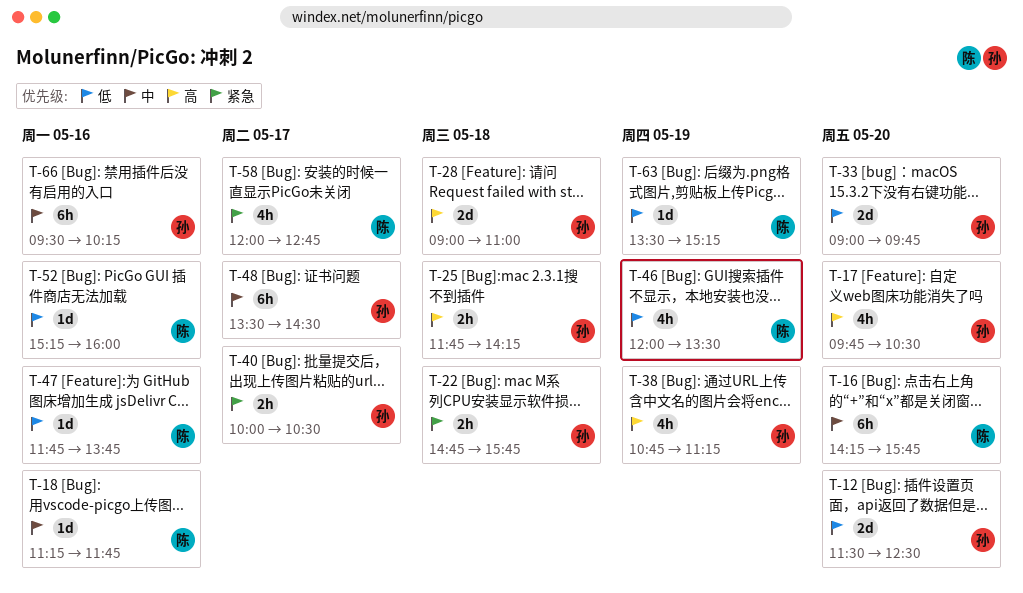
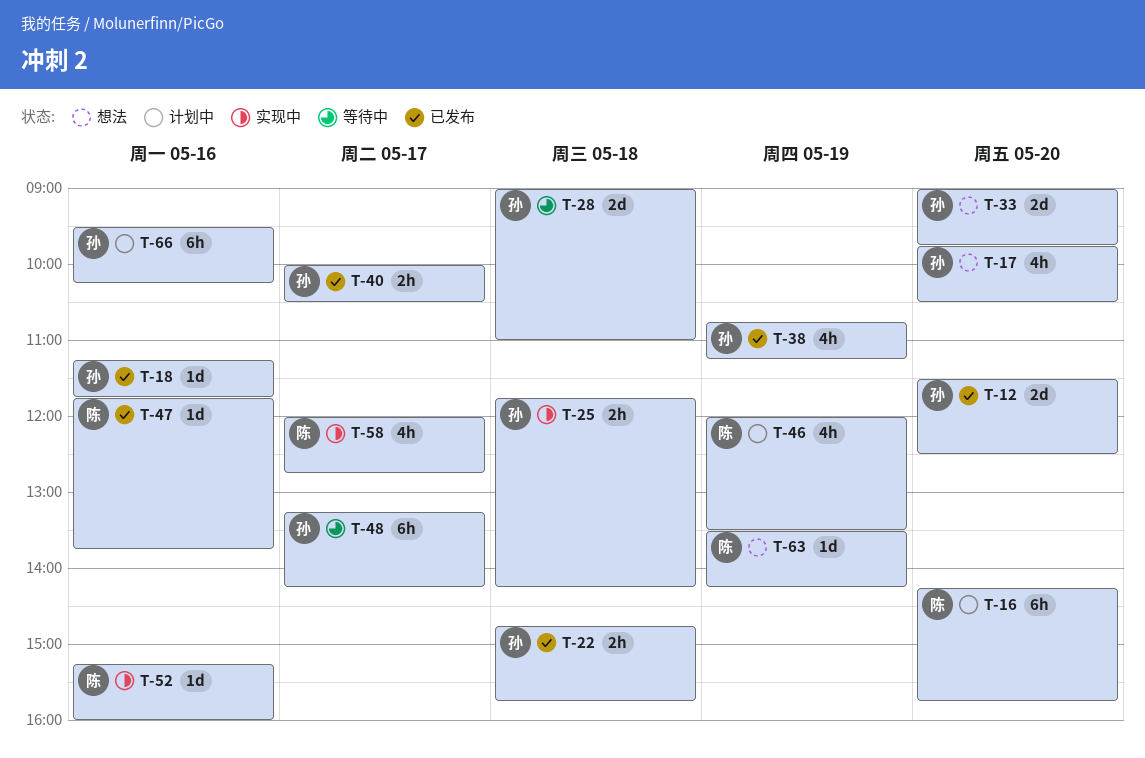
T-18, owner: 陈 -> 孙
T-48, begins: 13:30 -> 13:15
T-48, ends: 14:30 -> 14:15
T-63, ends: 15:15 -> 14:15

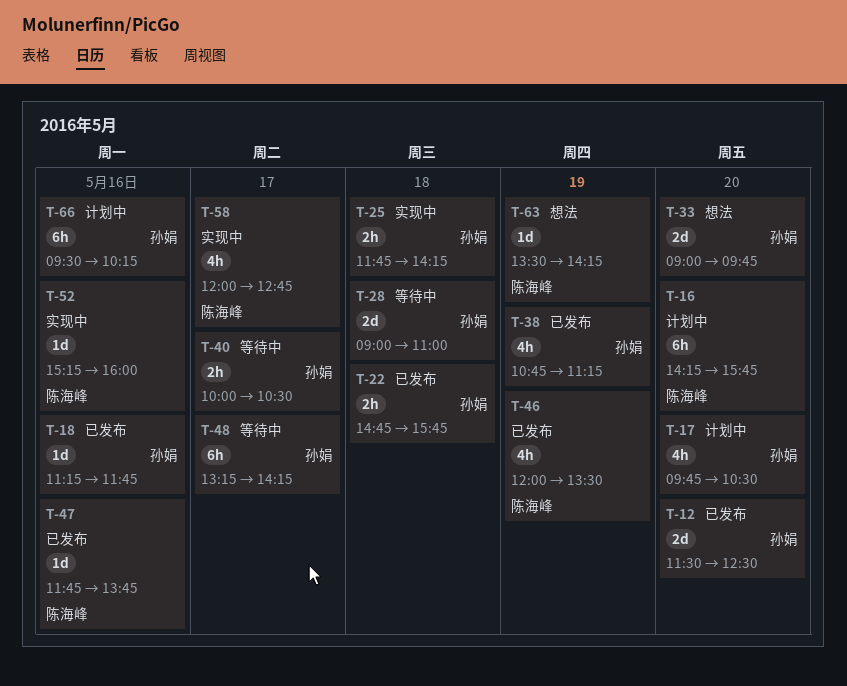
T-17, status: 想法 -> 计划中
T-40, status: 已发布 -> 等待中
T-46, status: 计划中 -> 已发布

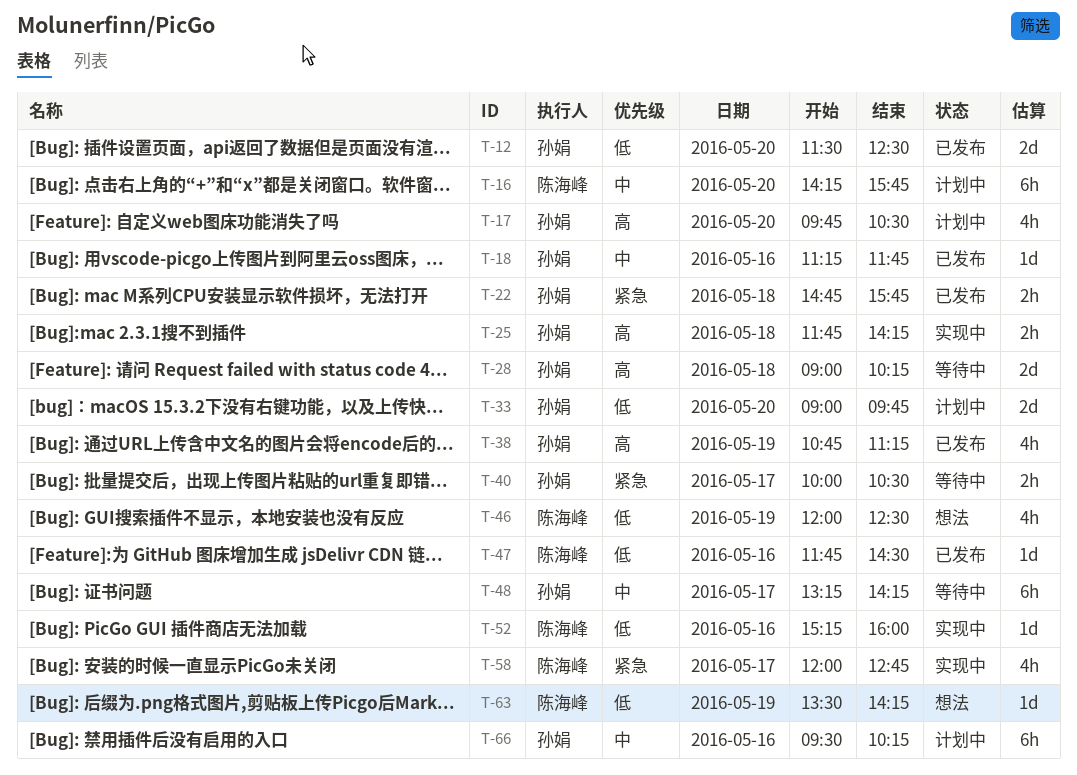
T-28, ends: 11:00 -> 10:15
T-33, status: 想法 -> 计划中
T-46, status: 已发布 -> 想法
T-46, ends: 13:30 -> 12:30
T-47, ends: 13:45 -> 14:30

